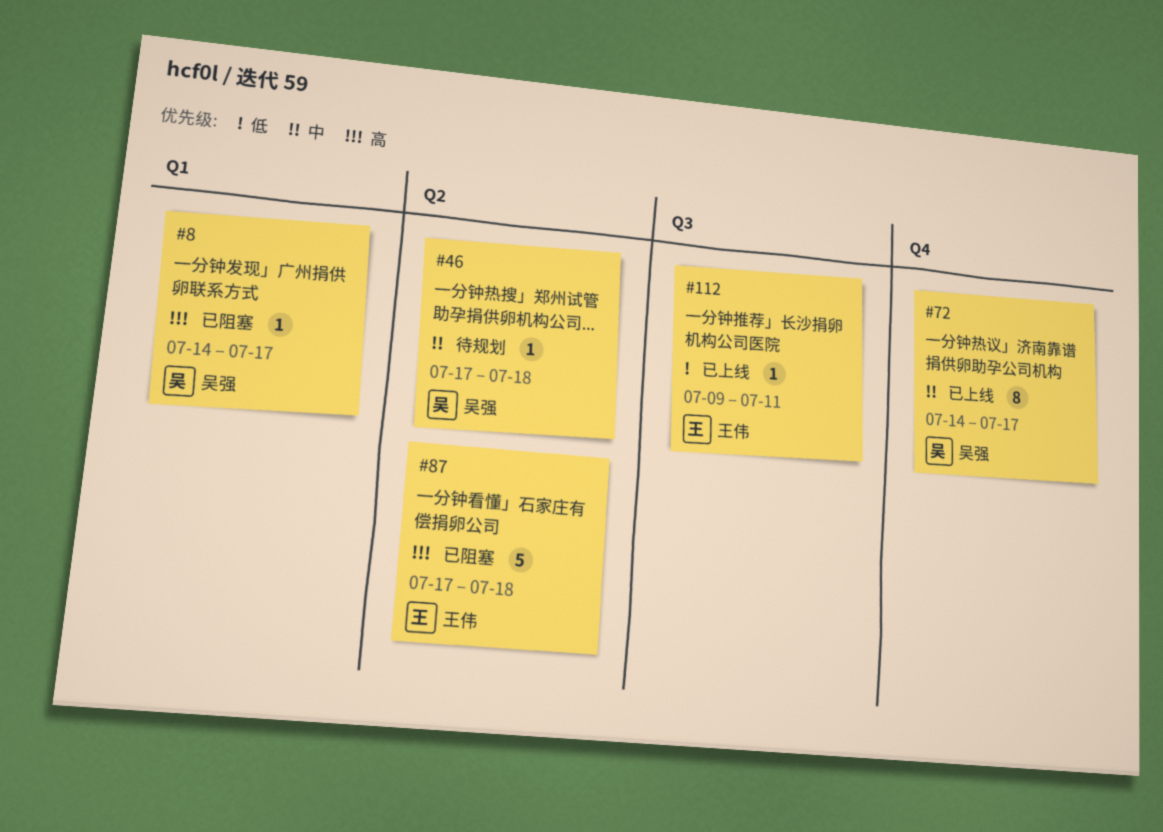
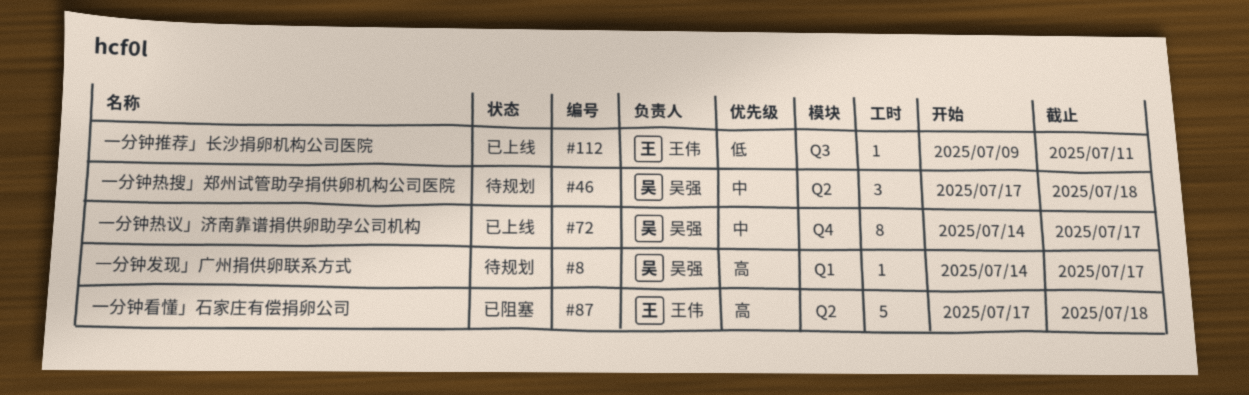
#8, status: 已阻塞 -> 待规划
#46, estimate: 1 -> 3

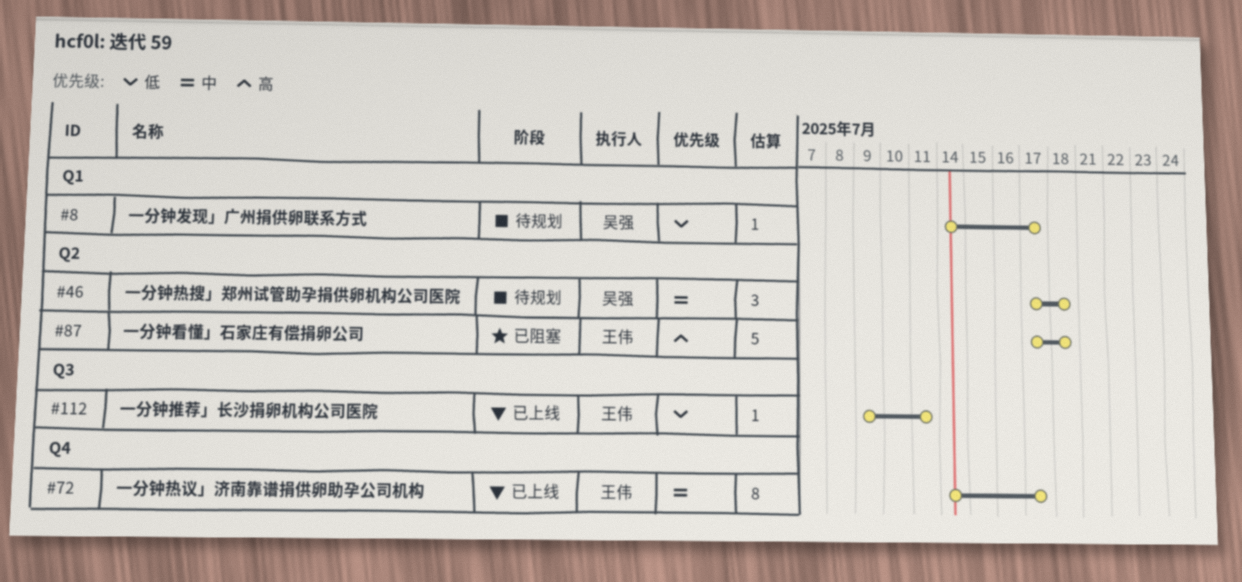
#8, priority: 高 -> 低
#72, owner: 吴强 -> 王伟

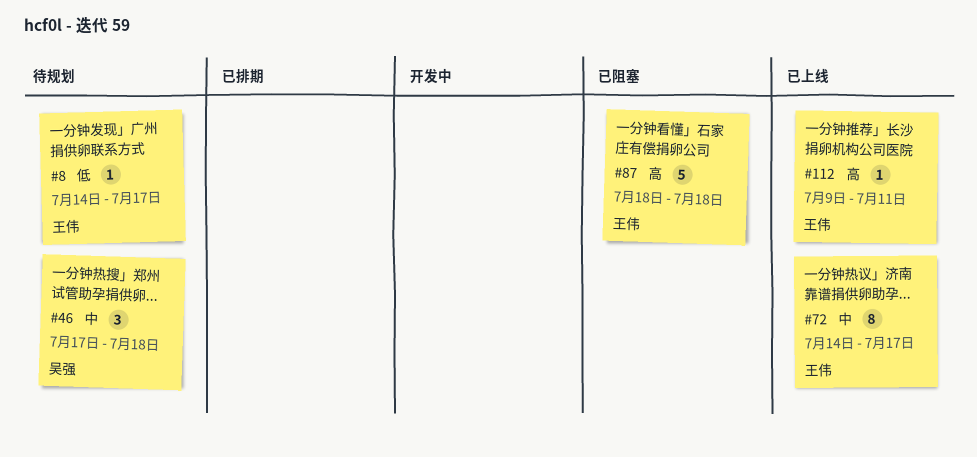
#8, owner: 吴强 -> 王伟
#87, start: Jul 17 -> Jul 18
#112, priority: 低 -> 高

